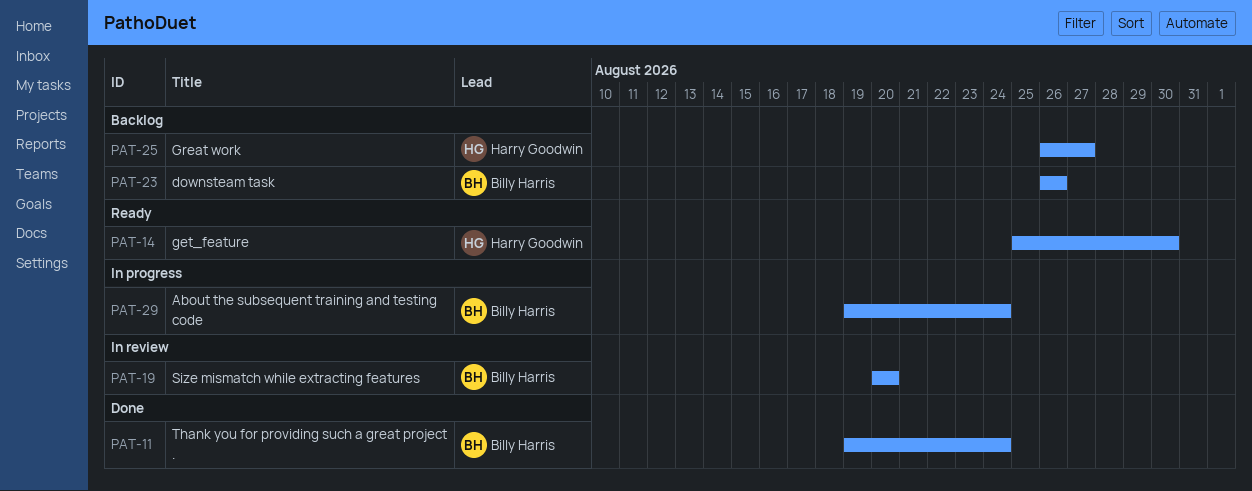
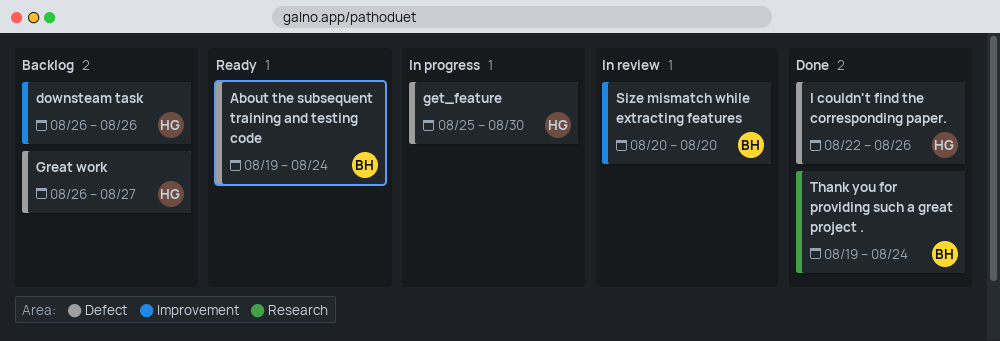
About the subsequent training and testing code, status: In progress -> Ready
downsteam task, owner: Billy Harris -> Harry Goodwin
get_feature, status: Ready -> In progress
I couldn't find the corresponding paper.: none -> present

